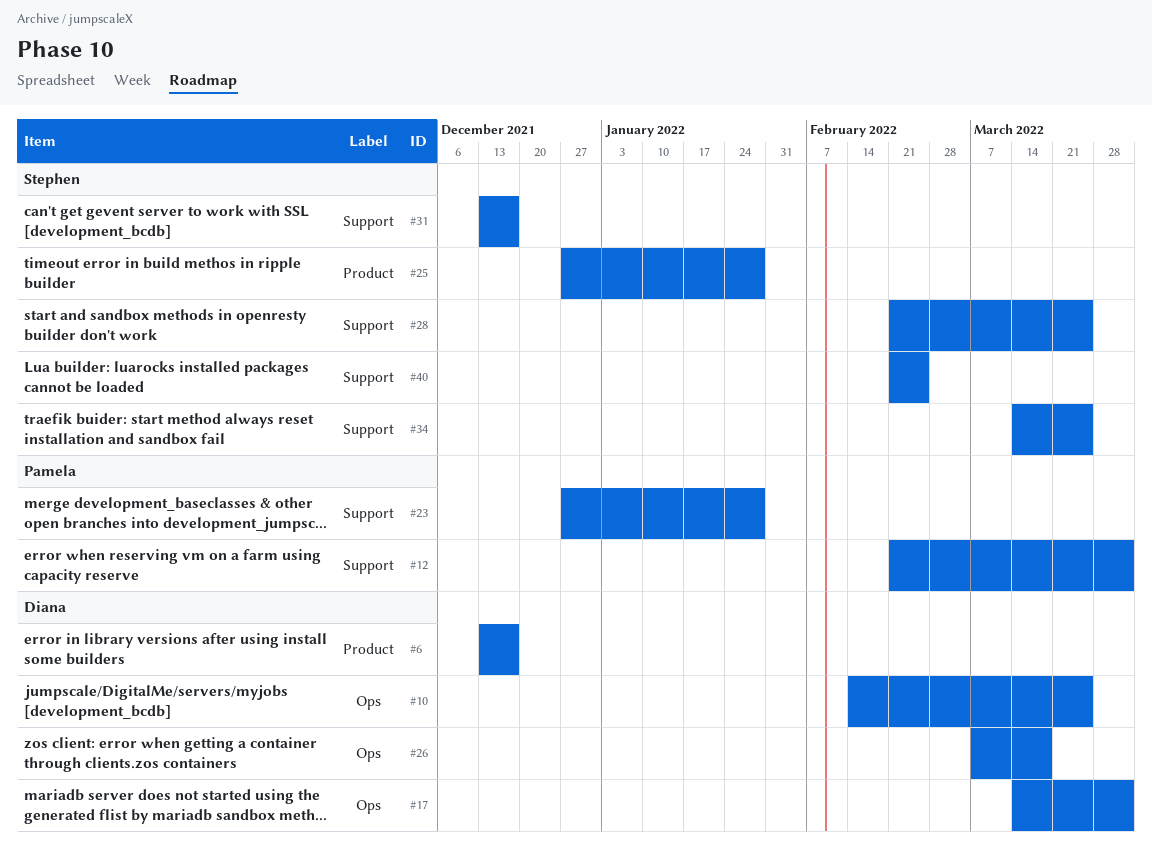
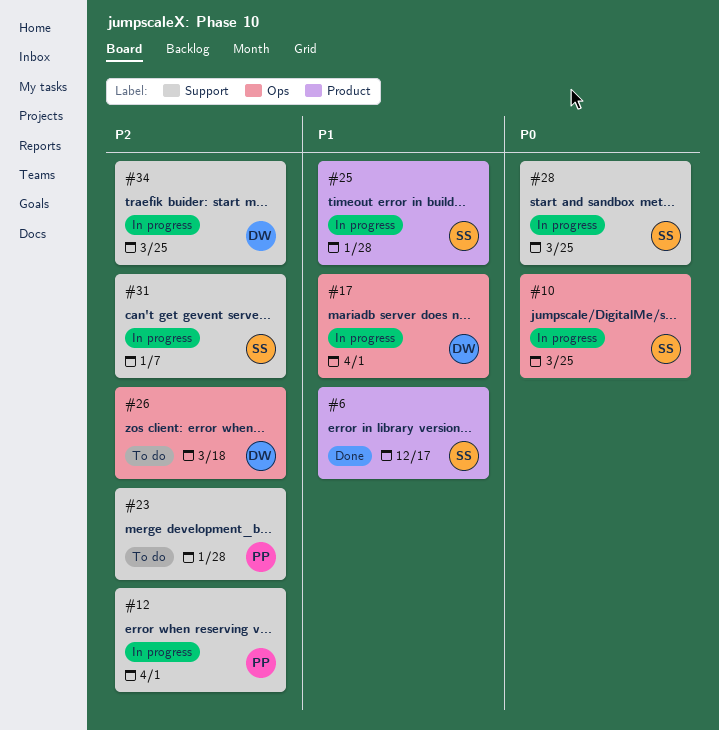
#6, owner: Diana -> Stephen
#10, owner: Diana -> Stephen
#31, due: Dec 17 -> Jan 7
#34, owner: Stephen -> Diana
#40: present -> none

